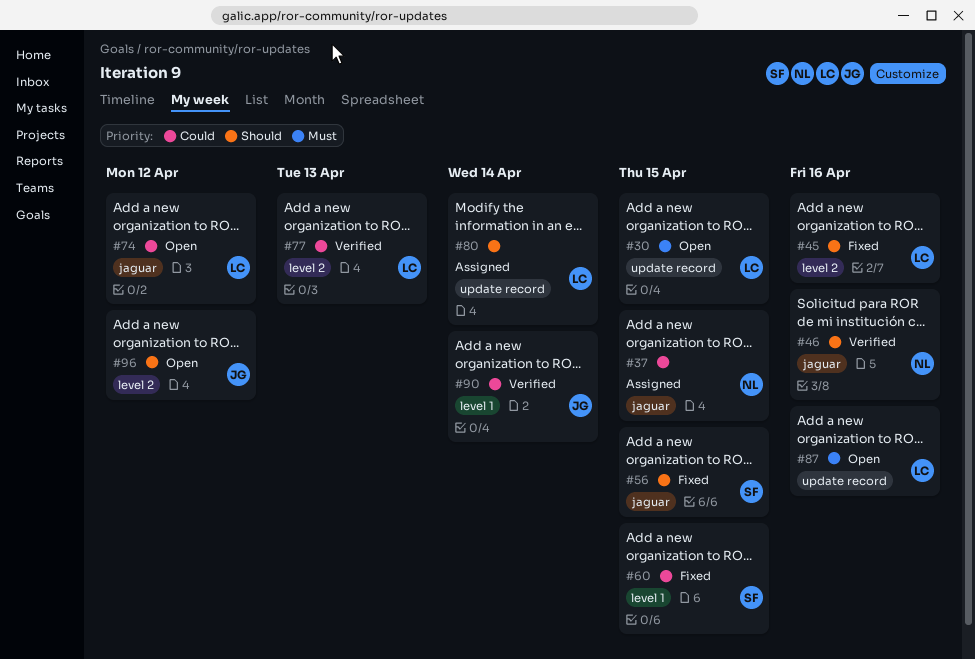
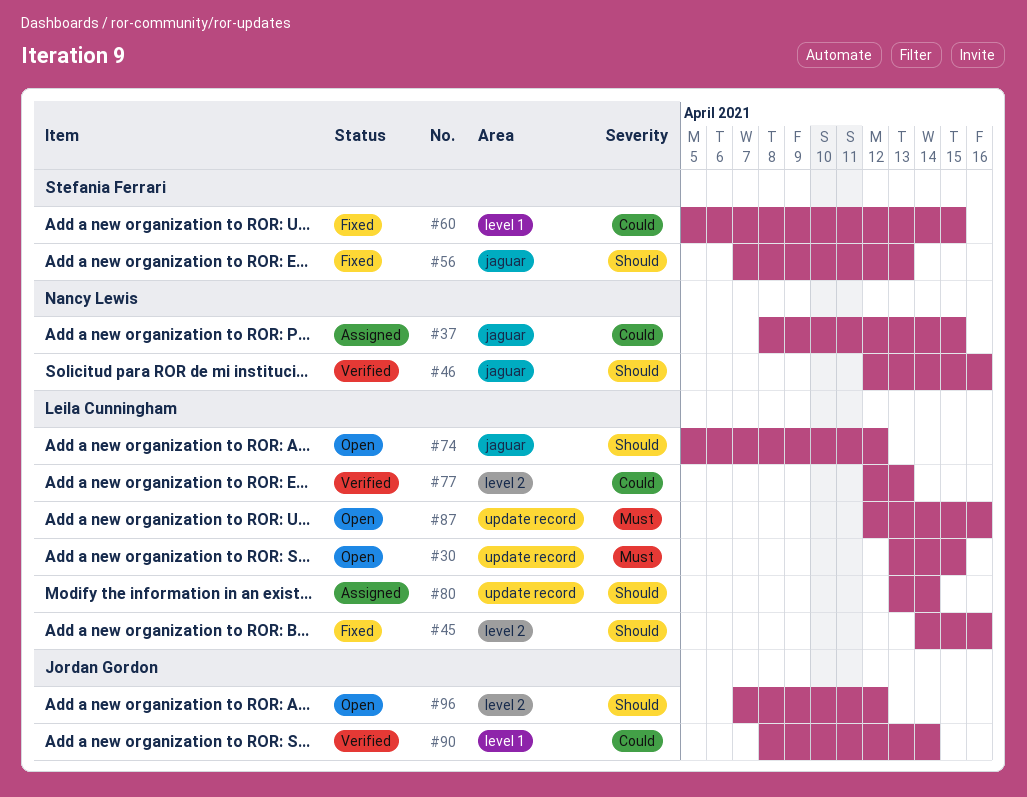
#56, due: Apr 15 -> Apr 13
#74, priority: Could -> Should

